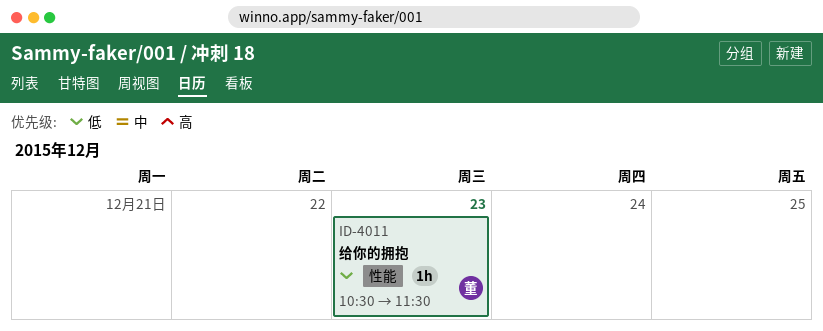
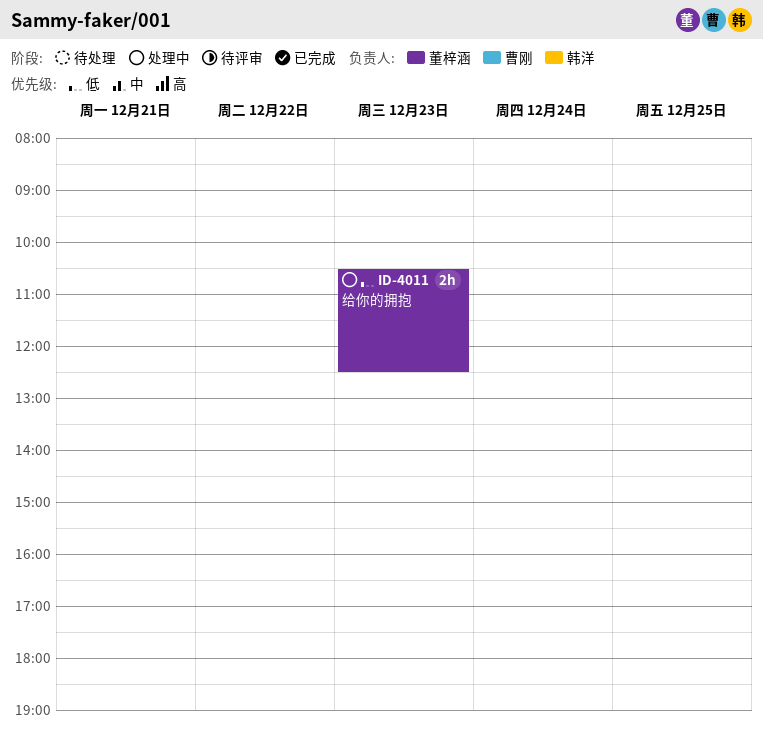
ID-4011, estimate: 1h -> 2h
ID-4011, ends: 11:30 -> 12:30

